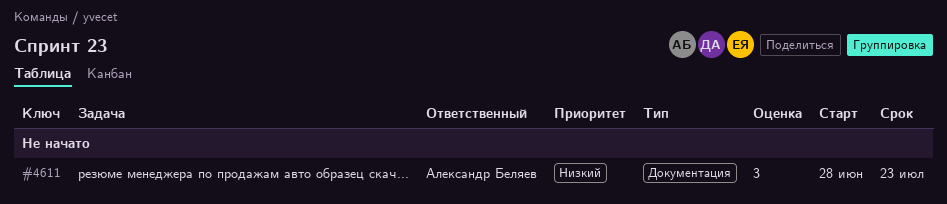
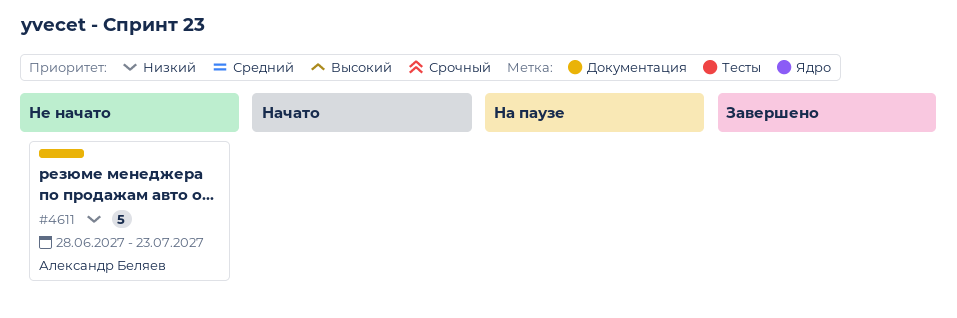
#4611, estimate: 3 -> 5

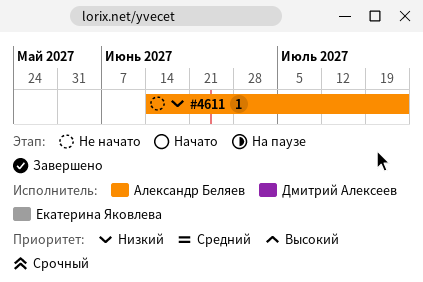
#4611, estimate: 5 -> 1
#4611, start: Jun 28 -> Jun 14

